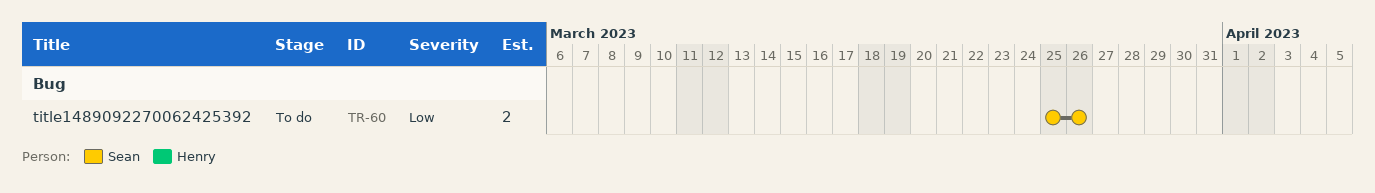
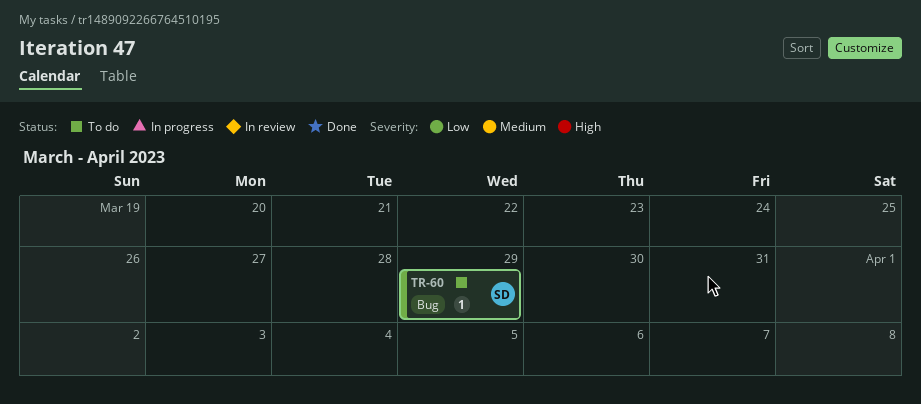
TR-60, estimate: 2 -> 1
TR-60, due: Mar 26 -> Mar 29

